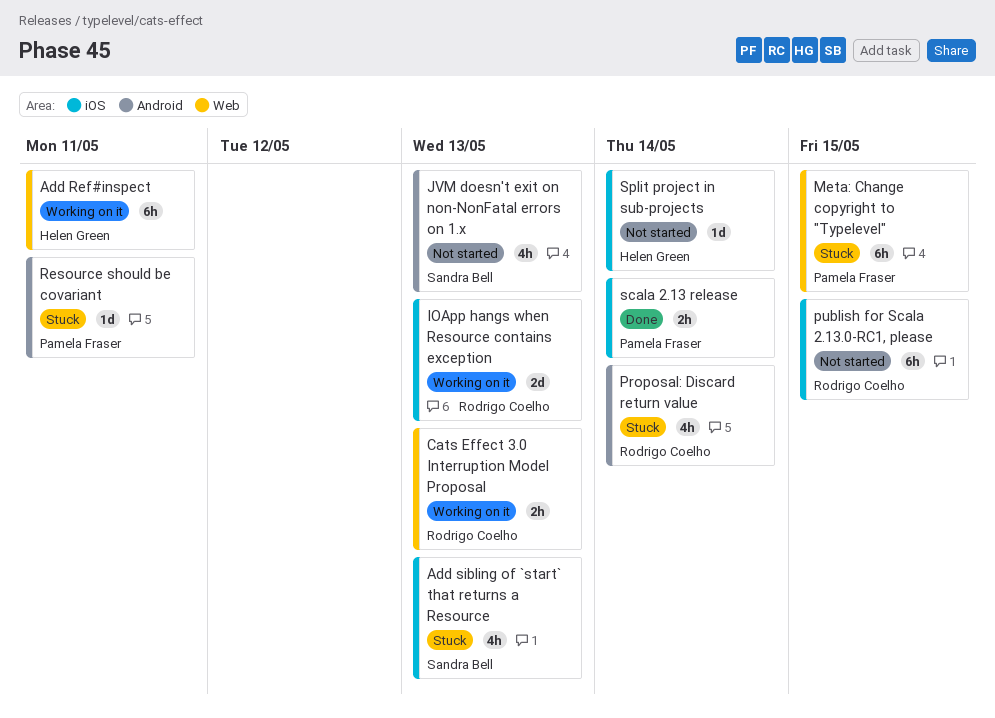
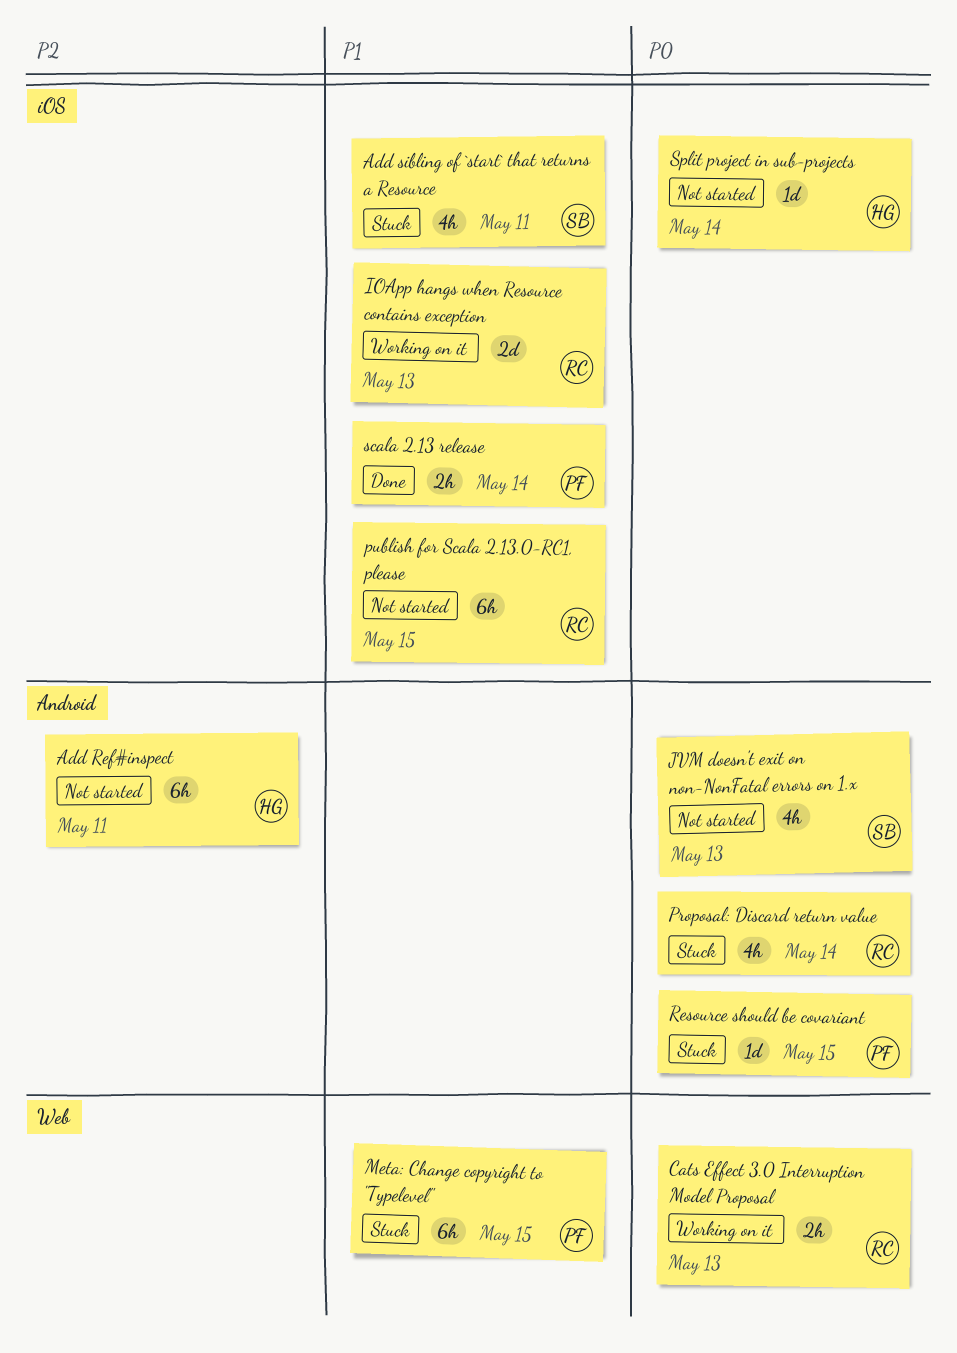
Add Ref#inspect, status: Working on it -> Not started
Add Ref#inspect, label: Web -> Android
Add sibling of `start` that returns a Resource, due: May 13 -> May 11
Resource should be covariant, due: May 11 -> May 15

